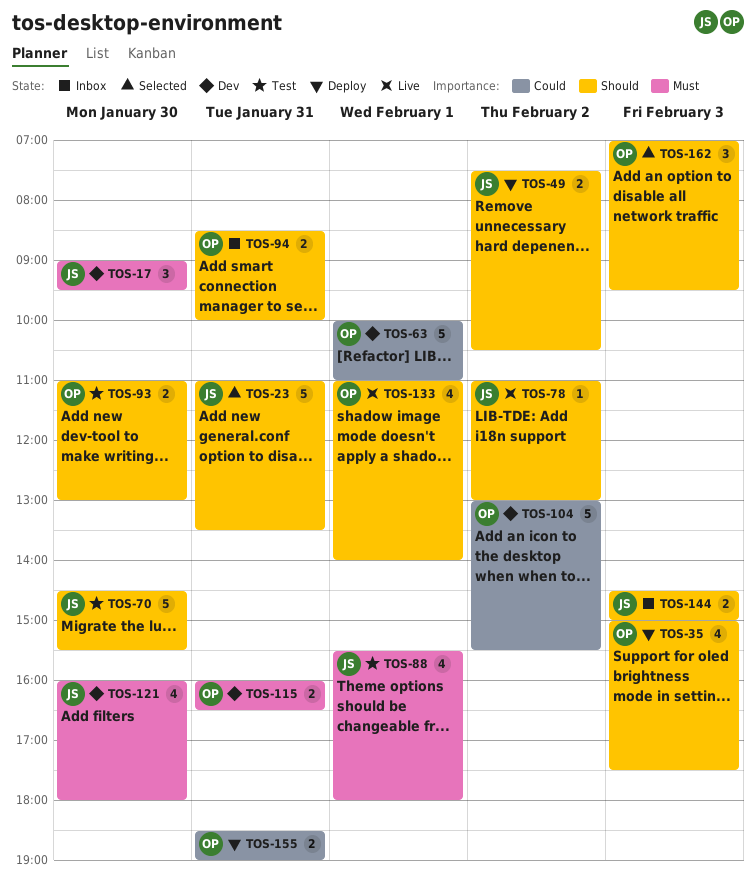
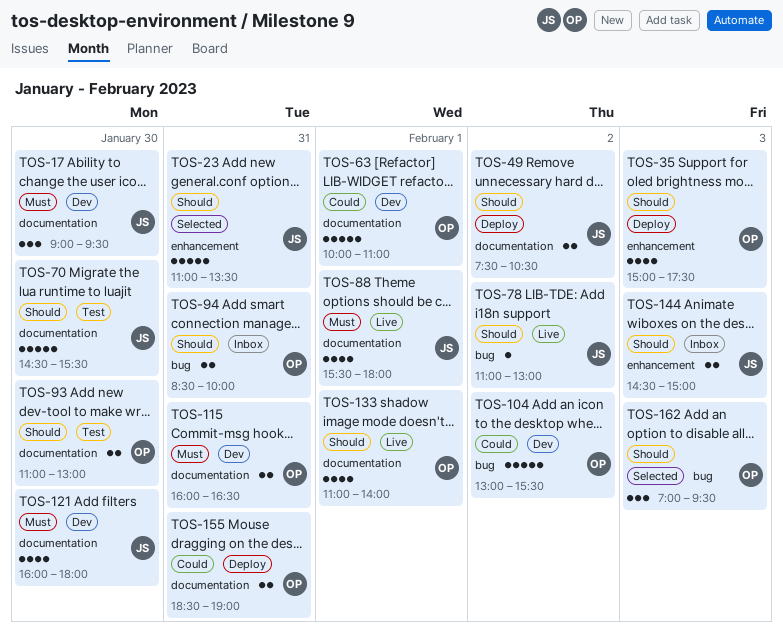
TOS-88, status: Test -> Live

